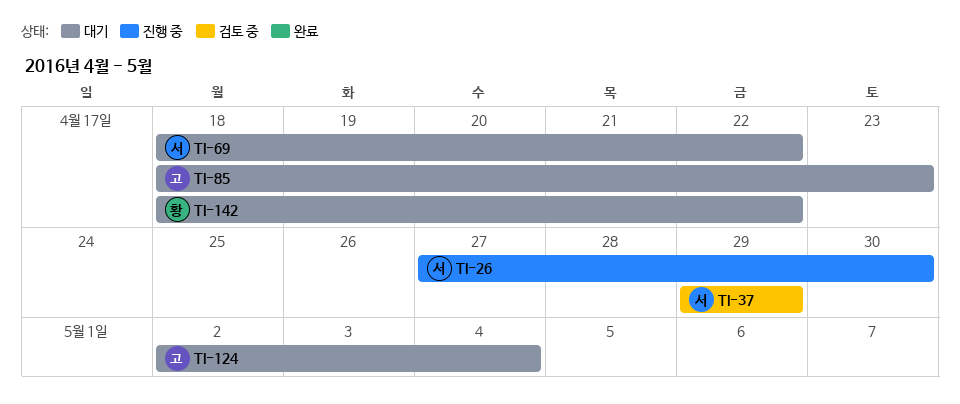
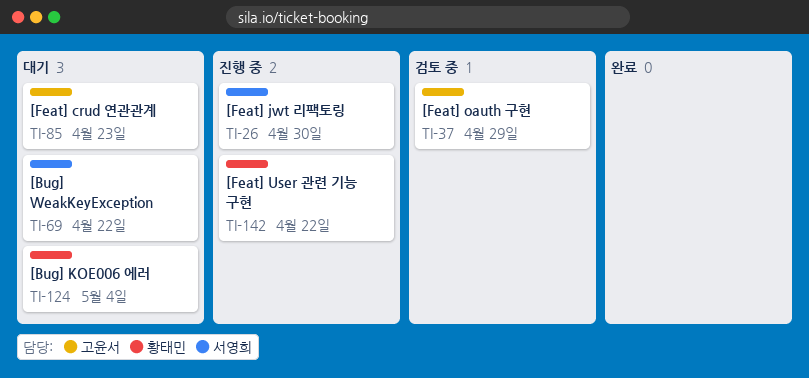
TI-37, owner: 서영희 -> 고윤서
TI-124, owner: 고윤서 -> 황태민
TI-142, status: 대기 -> 진행 중

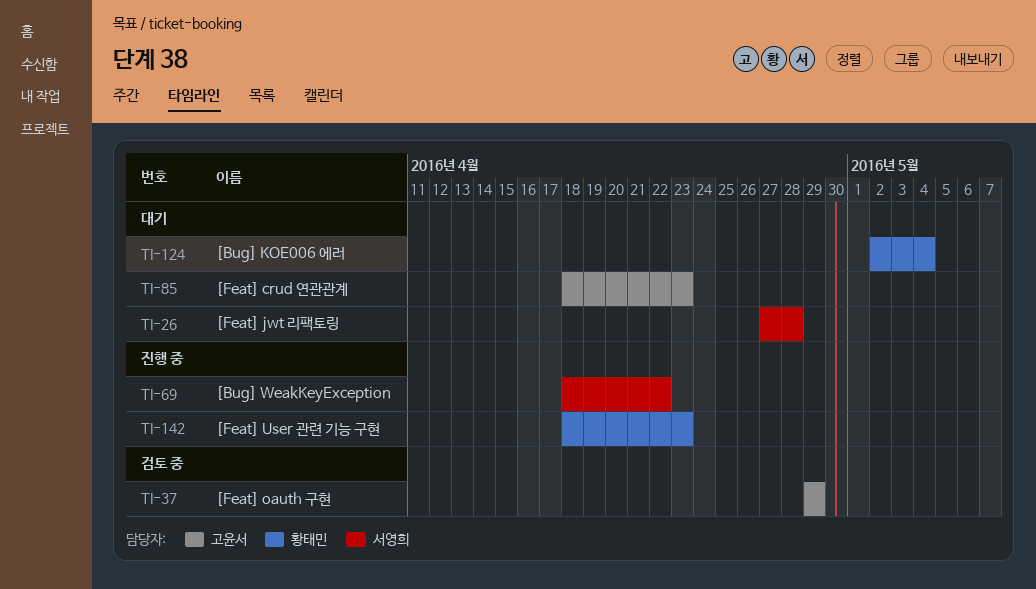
TI-26, status: 진행 중 -> 대기
TI-26, due: Apr 30 -> Apr 28
TI-69, status: 대기 -> 진행 중
TI-142, due: Apr 22 -> Apr 23

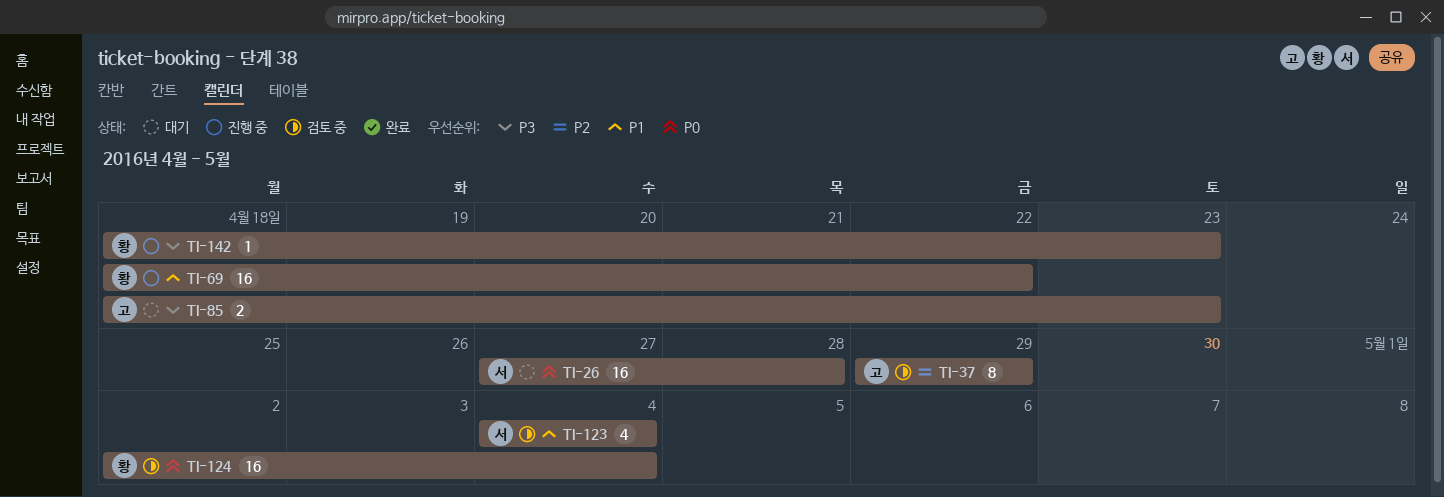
TI-69, owner: 서영희 -> 황태민
TI-123: none -> present
TI-124, status: 대기 -> 검토 중

